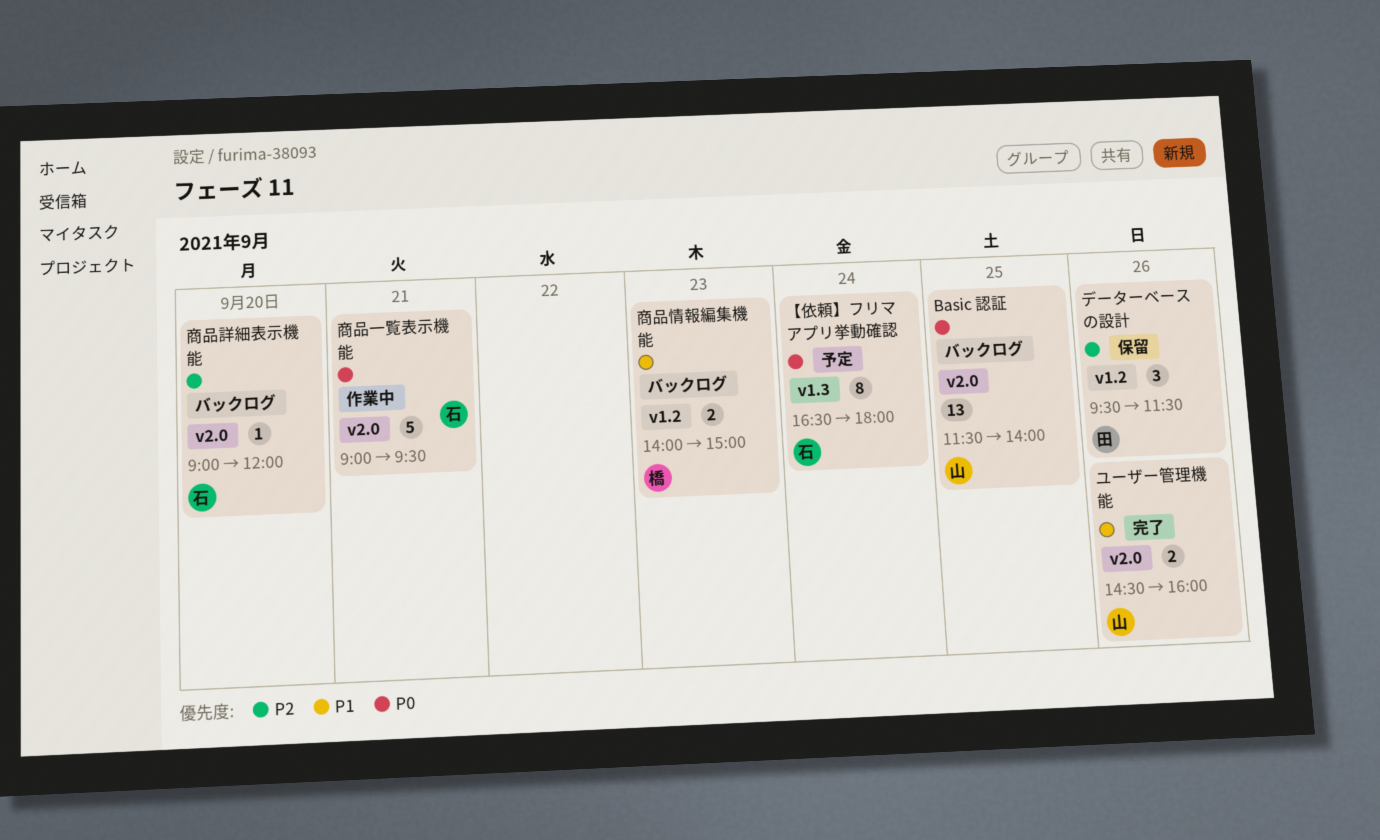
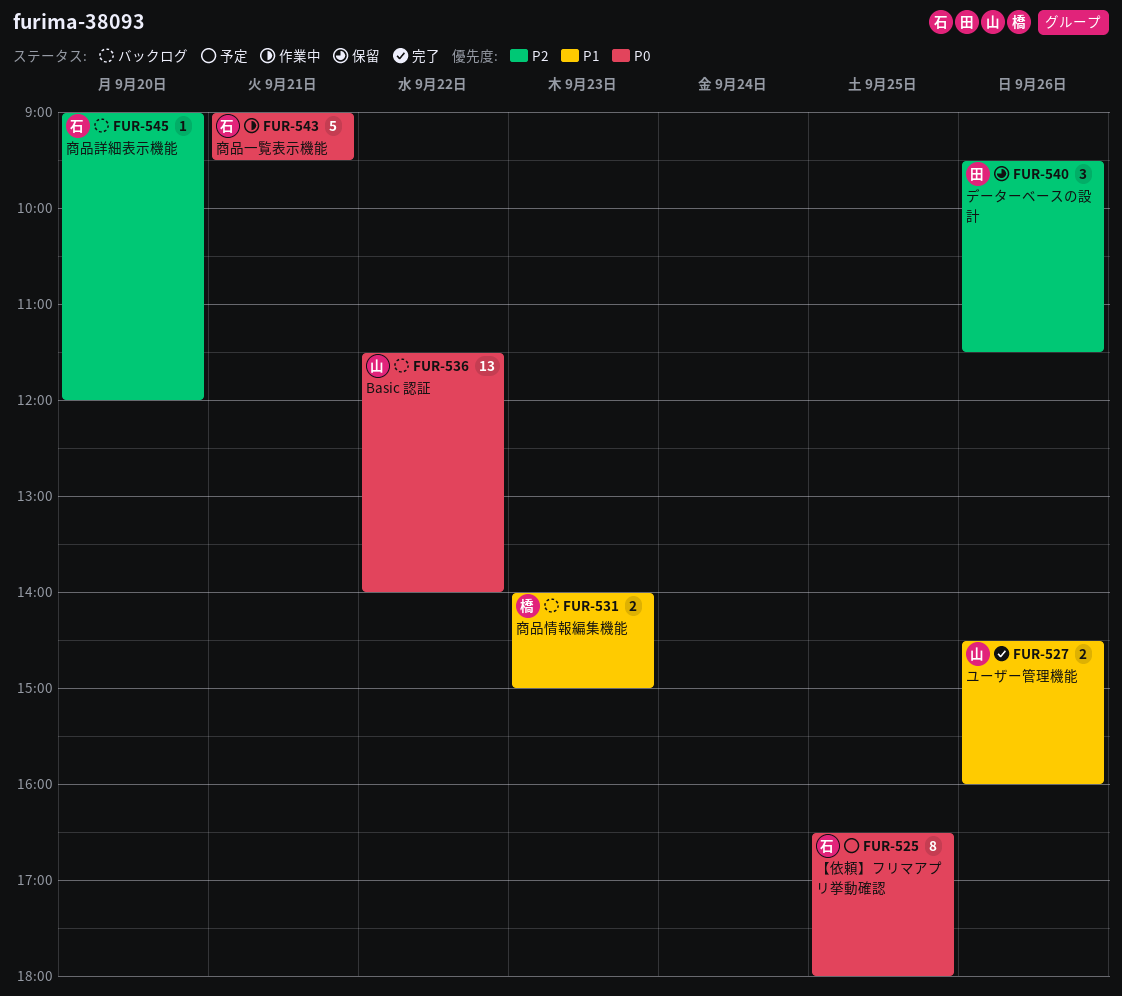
Basic 認証, day: Sep 25 -> Sep 22
【依頼】フリマアプリ挙動確認, day: Sep 24 -> Sep 25

